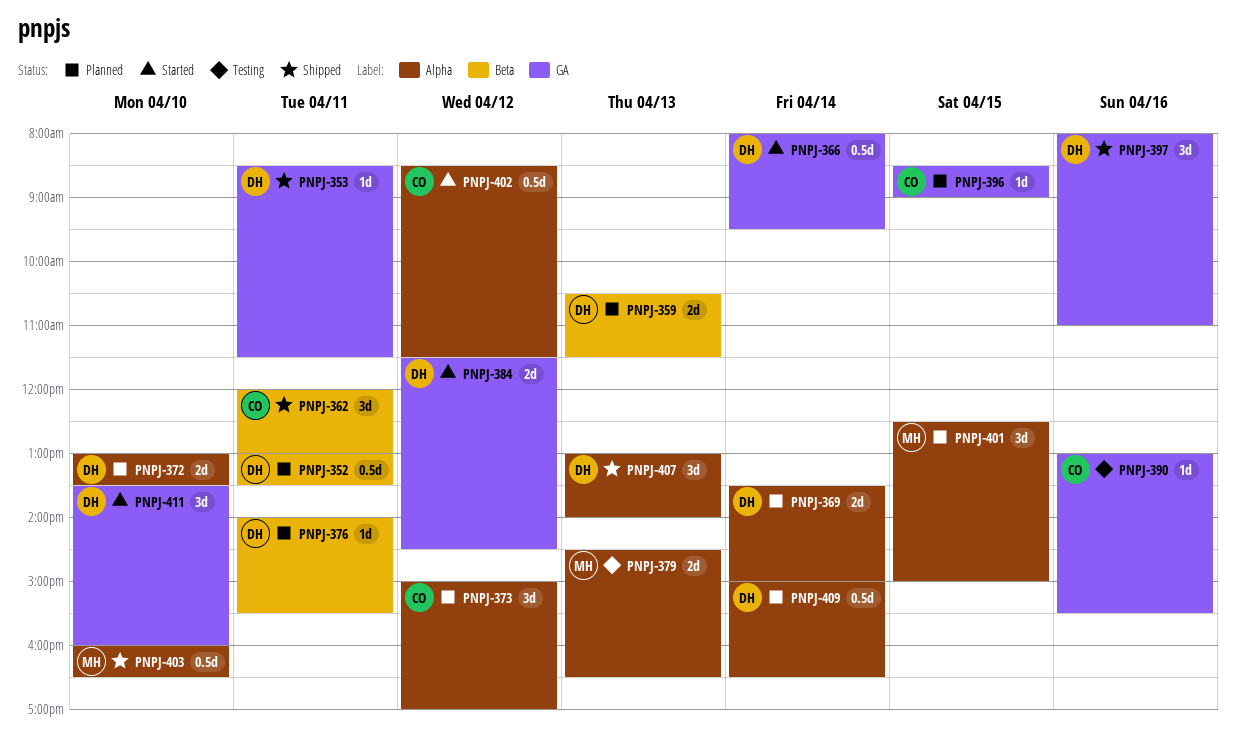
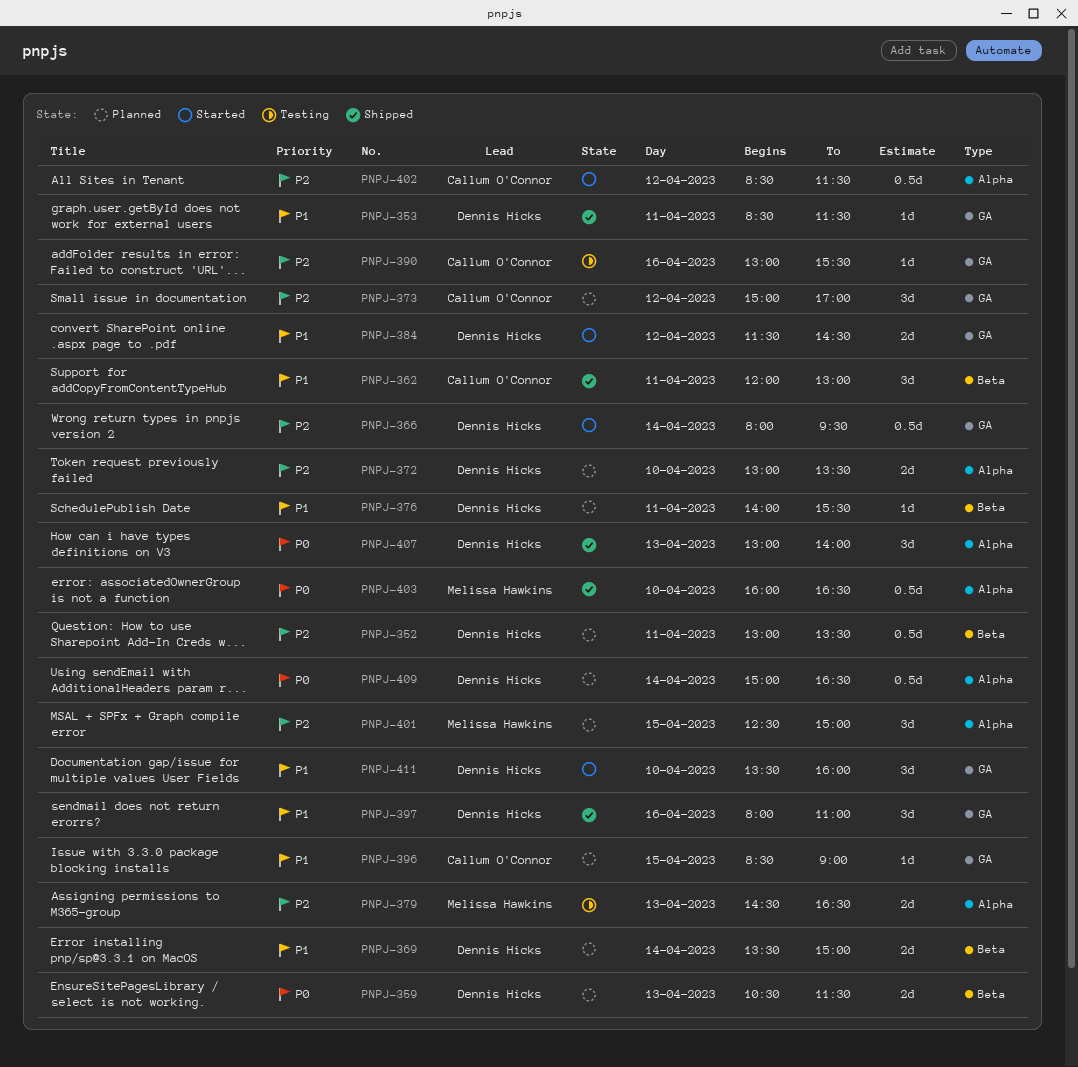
PNPJ-369, label: Alpha -> Beta
PNPJ-373, label: Alpha -> GA

